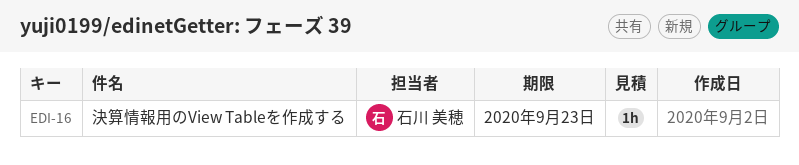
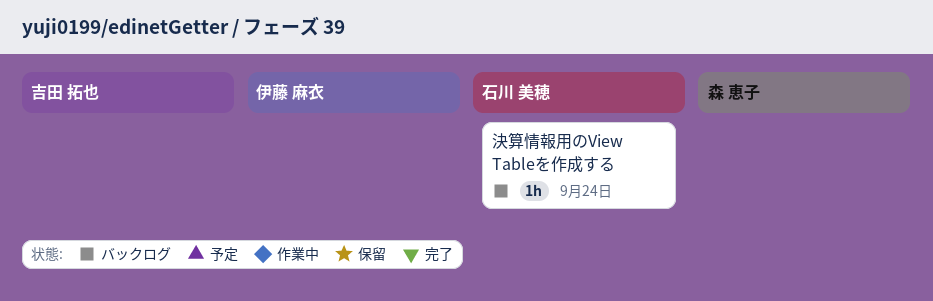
決算情報用のView Tableを作成する, due: Sep 23 -> Sep 24

